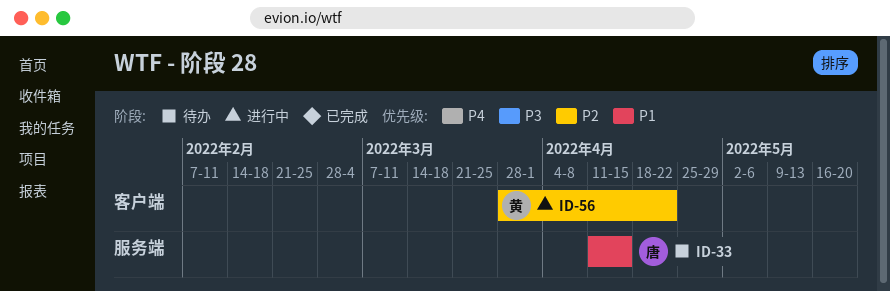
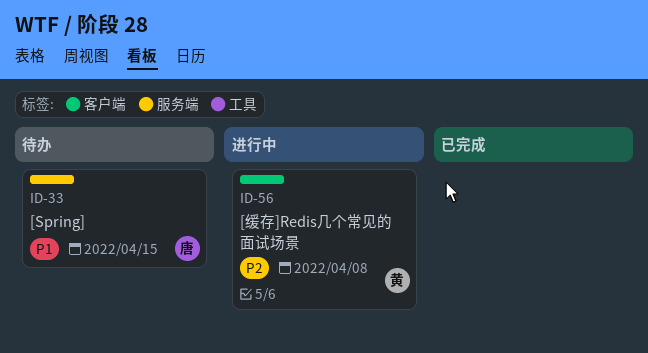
ID-56, due: Apr 22 -> Apr 8

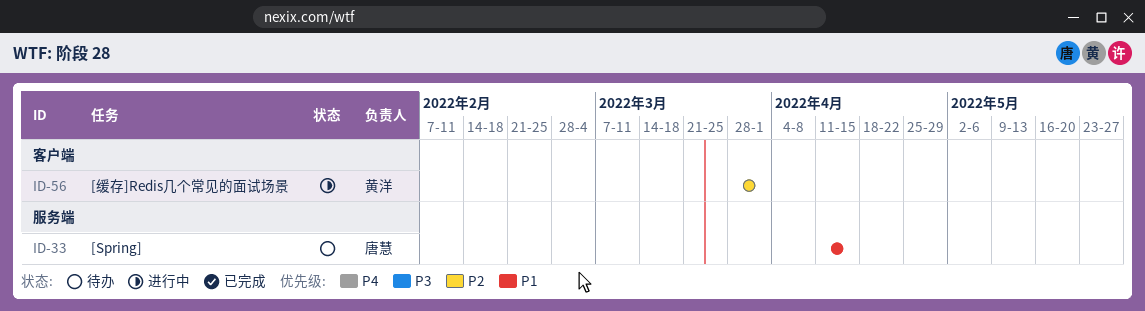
ID-56, due: Apr 8 -> Apr 1

